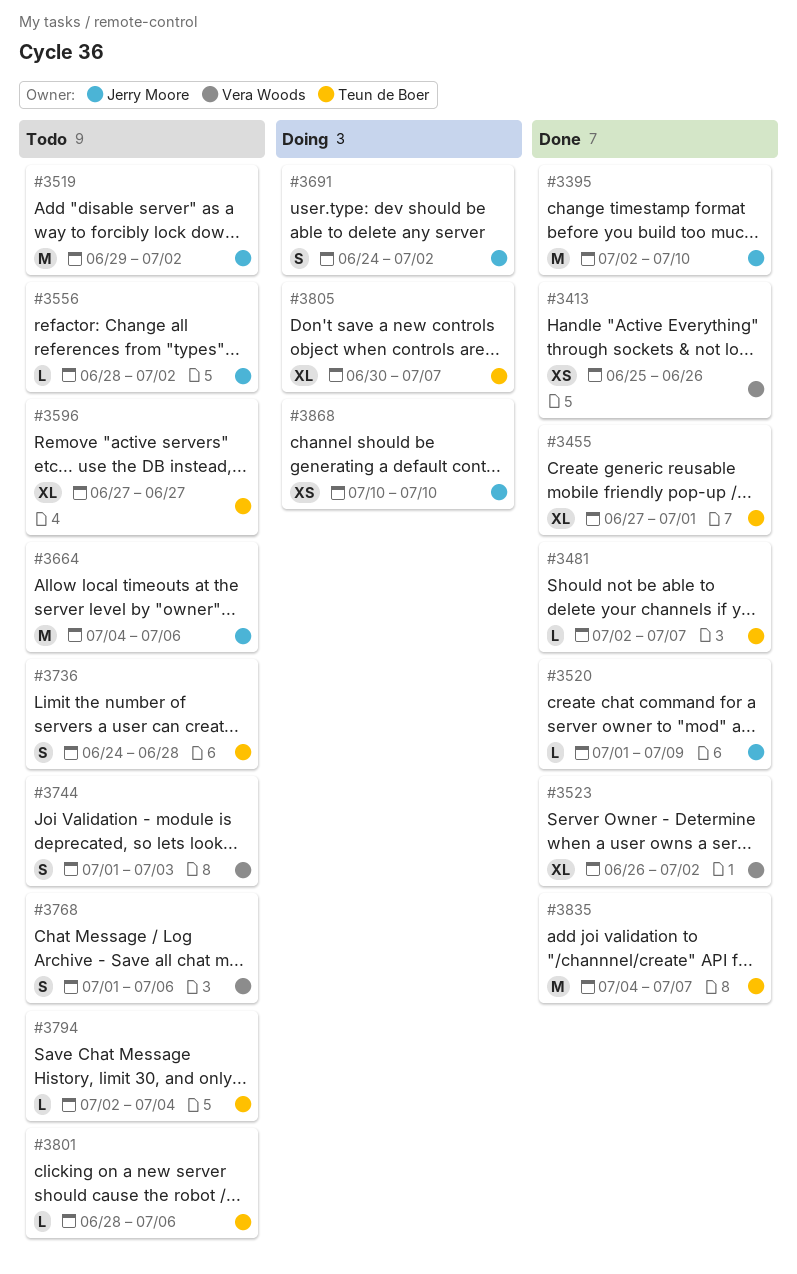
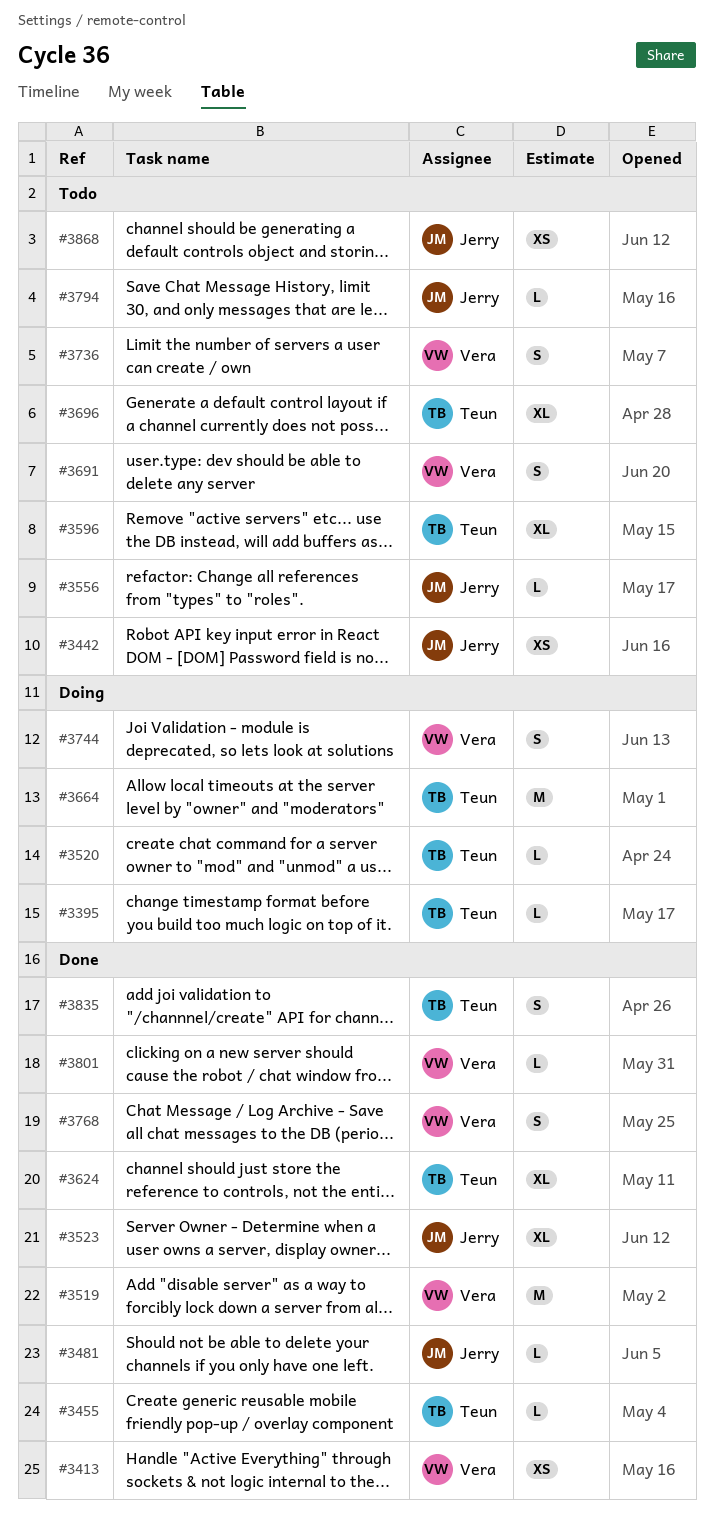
#3395, status: Done -> Doing
#3395, owner: Jerry Moore -> Teun de Boer
#3395, estimate: M -> L
#3442: none -> present
#3455, estimate: XL -> L
#3481, owner: Teun de Boer -> Jerry Moore
#3519, status: Todo -> Done
#3519, owner: Jerry Moore -> Vera Woods
#3520, status: Done -> Doing
#3520, owner: Jerry Moore -> Teun de Boer
#3523, owner: Vera Woods -> Jerry Moore
#3624: none -> present
#3664, status: Todo -> Doing
#3664, owner: Jerry Moore -> Teun de Boer
#3691, status: Doing -> Todo
#3691, owner: Jerry Moore -> Vera Woods
#3696: none -> present
#3736, owner: Teun de Boer -> Vera Woods
#3744, status: Todo -> Doing
#3768, status: Todo -> Done
#3794, owner: Teun de Boer -> Jerry Moore
#3801, status: Todo -> Done
#3801, owner: Teun de Boer -> Vera Woods
#3805: present -> none
#3835, estimate: M -> S
#3868, status: Doing -> Todo

